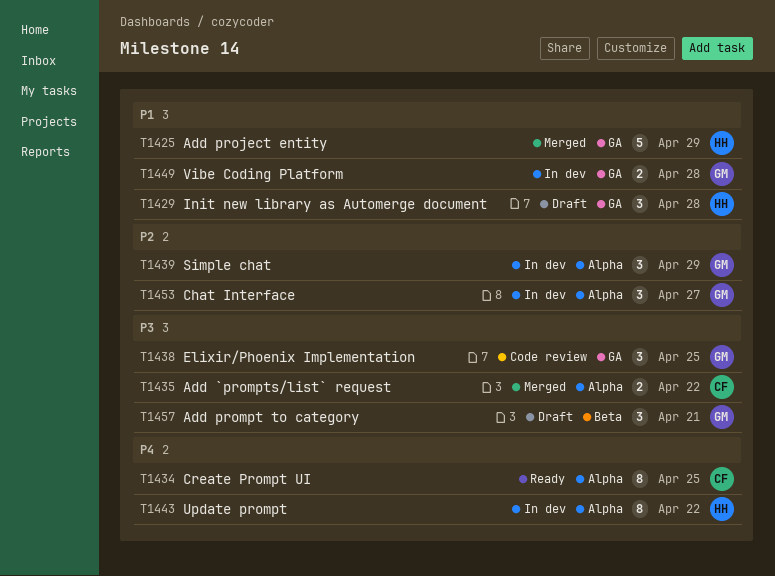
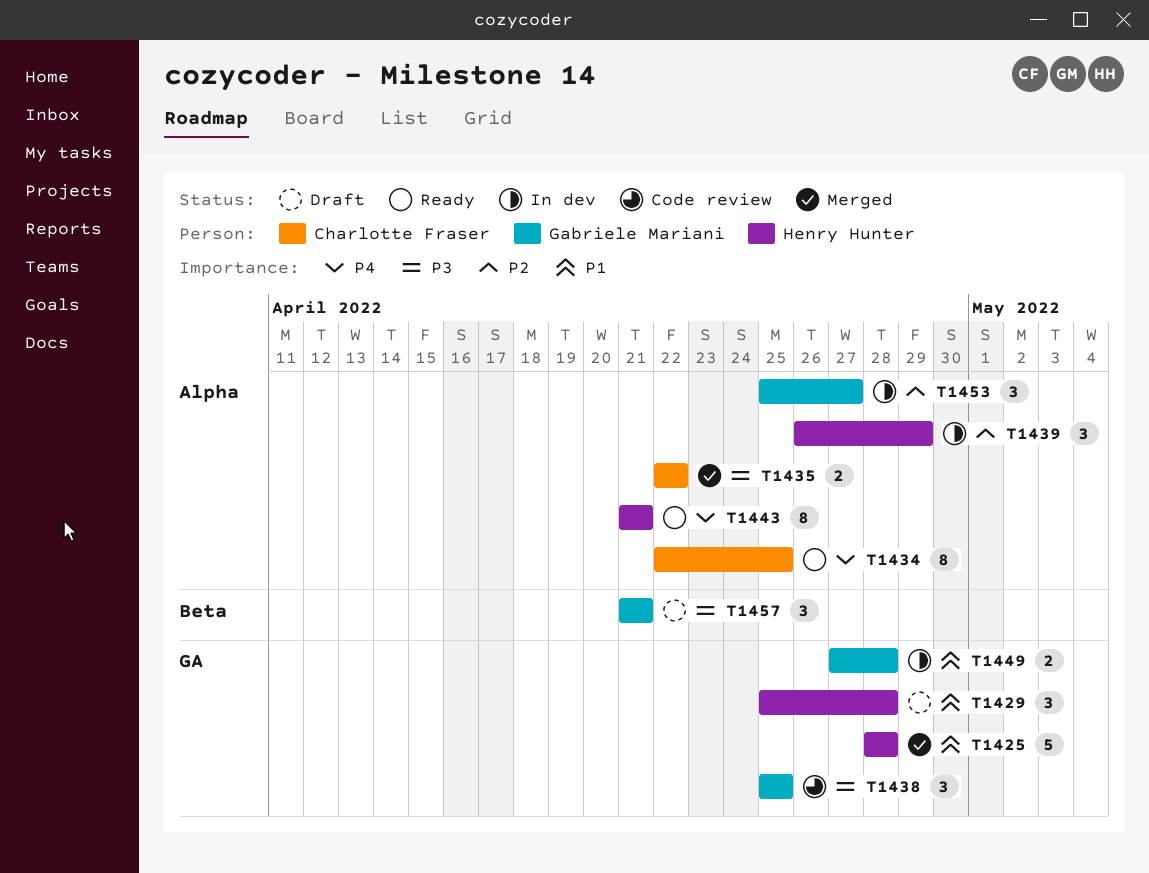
T1425, due: Apr 29 -> Apr 28
T1439, owner: Gabriele Mariani -> Henry Hunter
T1443, status: In dev -> Ready
T1443, due: Apr 22 -> Apr 21

